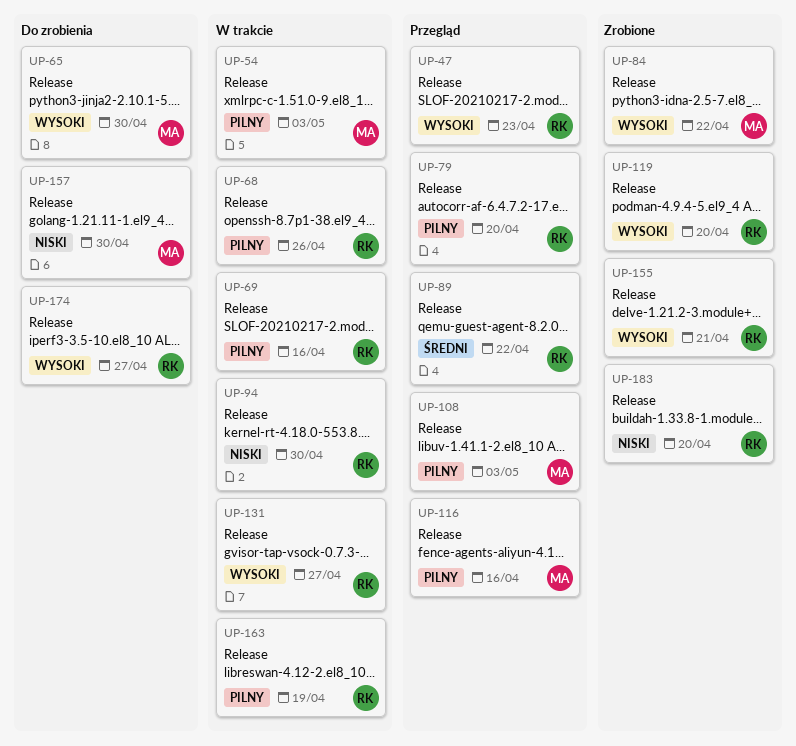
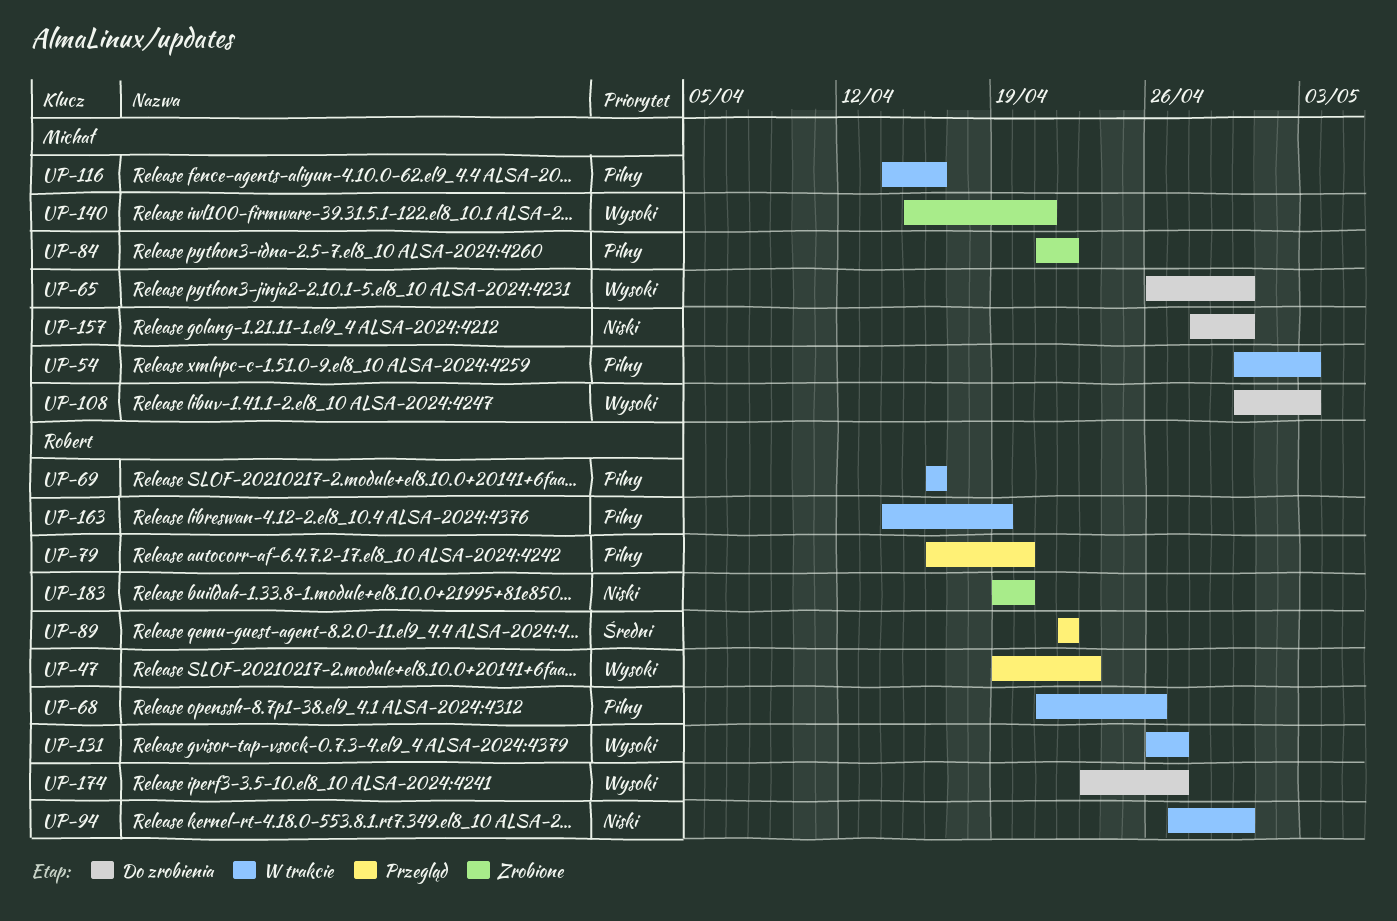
UP-84, priority: Wysoki -> Pilny
UP-108, status: Przegląd -> Do zrobienia
UP-108, priority: Pilny -> Wysoki
UP-116, status: Przegląd -> W trakcie
UP-119: present -> none
UP-140: none -> present
UP-155: present -> none

